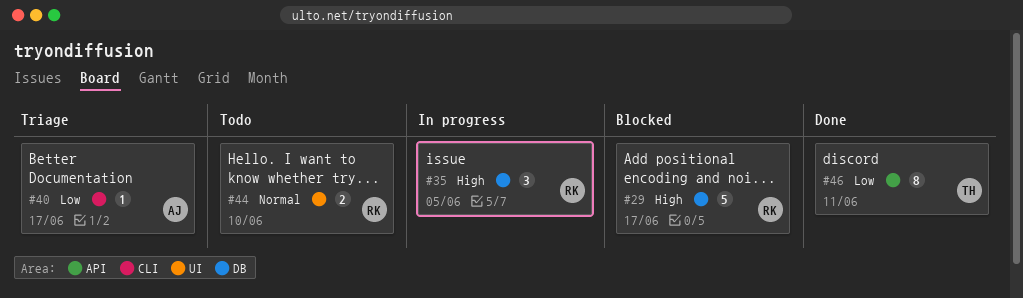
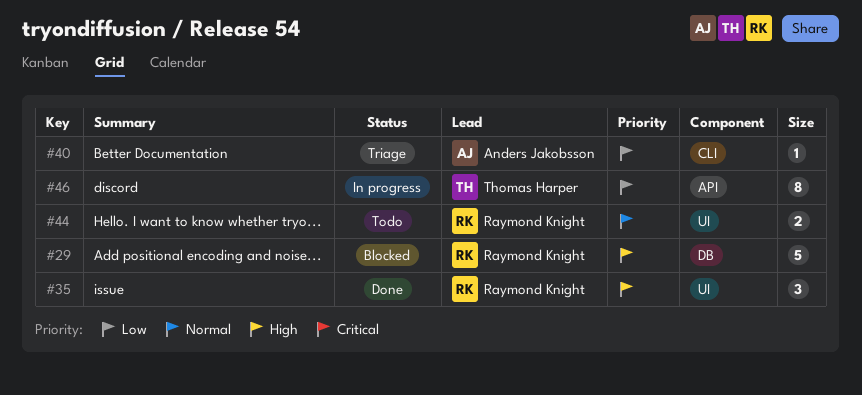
#35, status: In progress -> Done
#35, label: DB -> UI
#46, status: Done -> In progress

